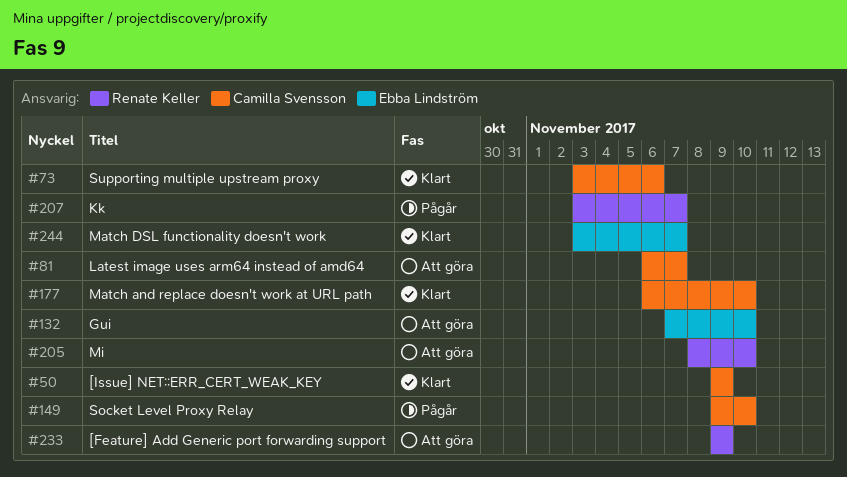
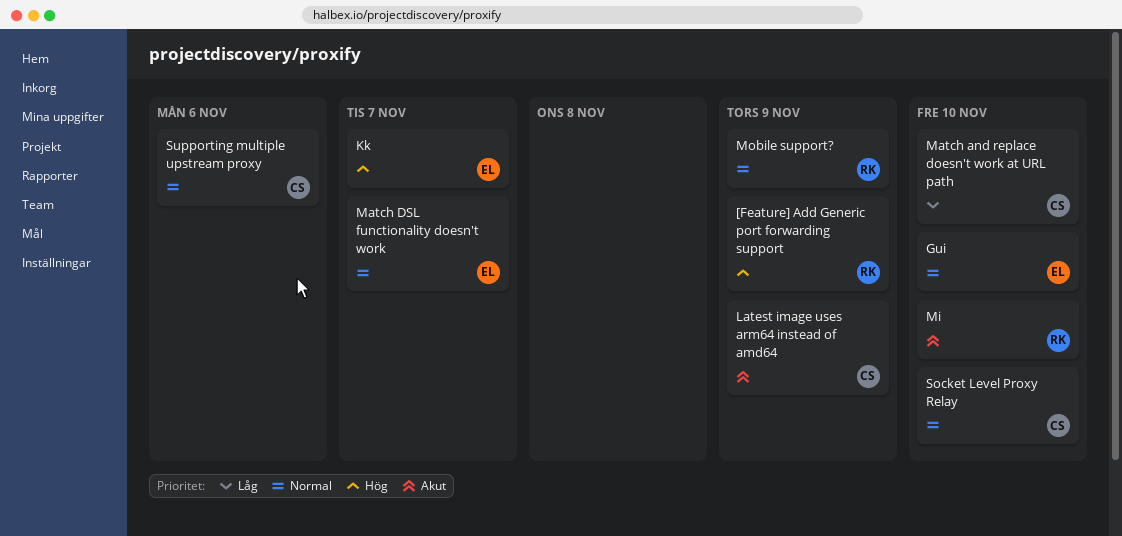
[Issue] NET::ERR_CERT_WEAK_KEY: present -> none
Kk, owner: Renate Keller -> Ebba Lindström
Latest image uses arm64 instead of amd64, due: Nov 7 -> Nov 9
Mobile support?: none -> present

